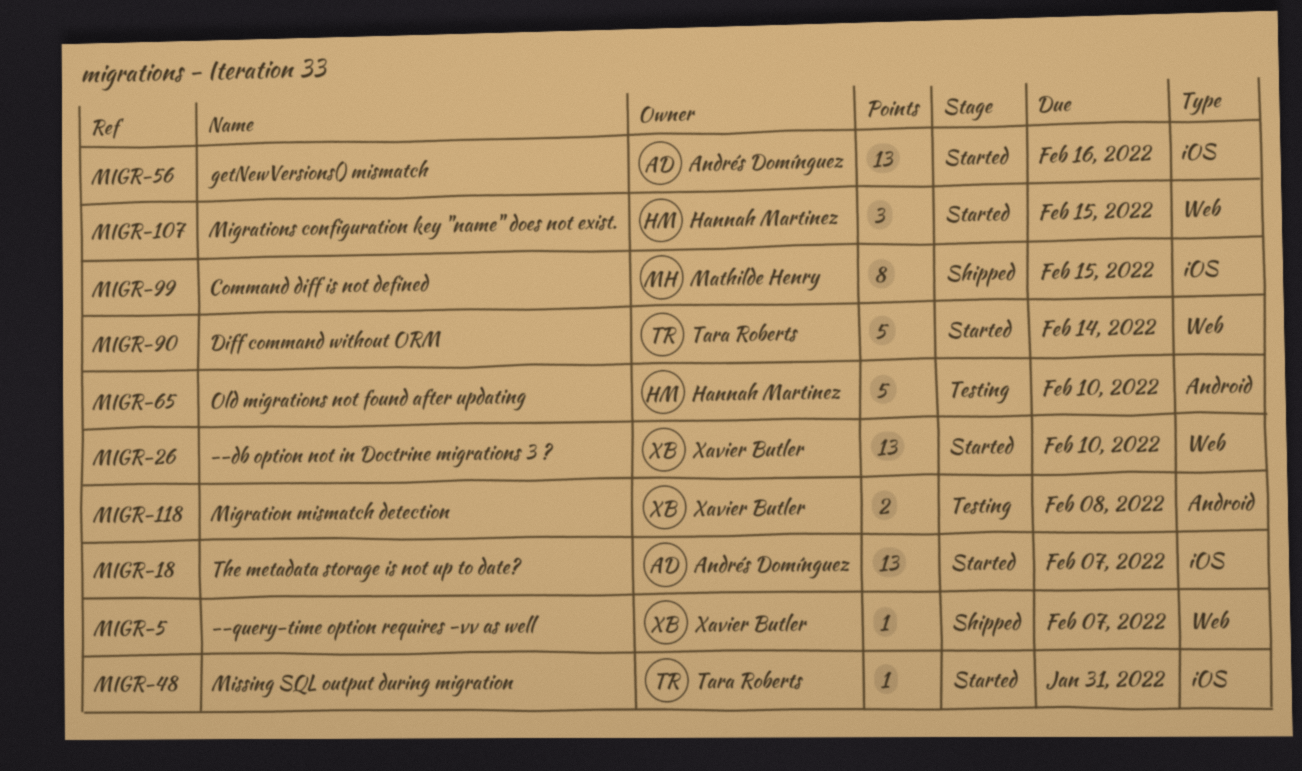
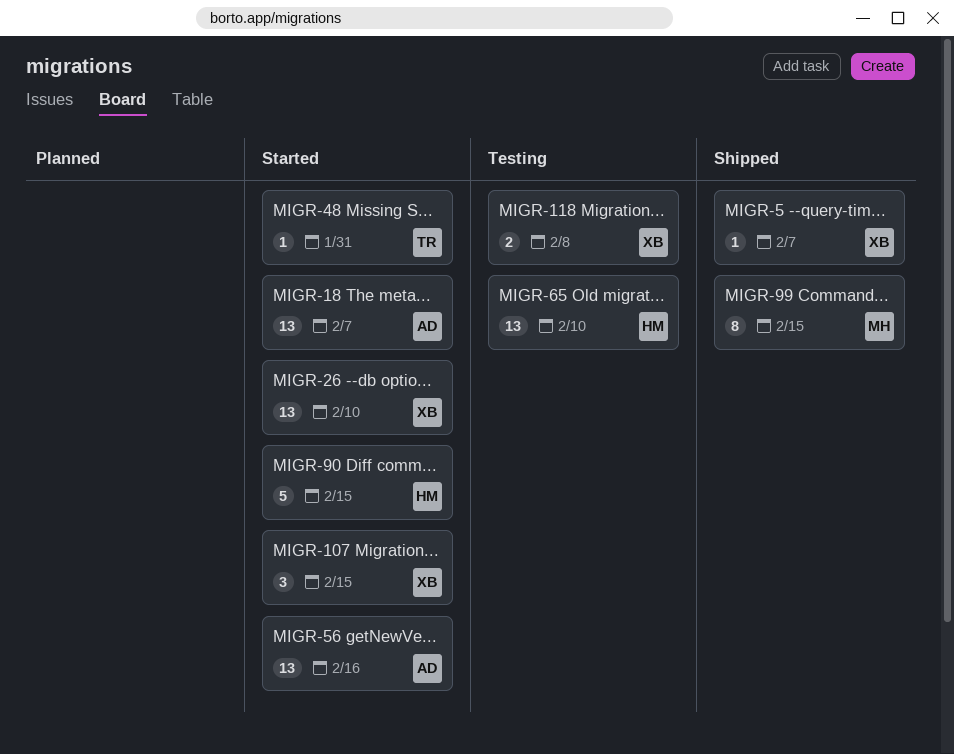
MIGR-65, estimate: 5 -> 13
MIGR-90, owner: Tara Roberts -> Hannah Martinez
MIGR-90, due: Feb 14 -> Feb 15
MIGR-107, owner: Hannah Martinez -> Xavier Butler

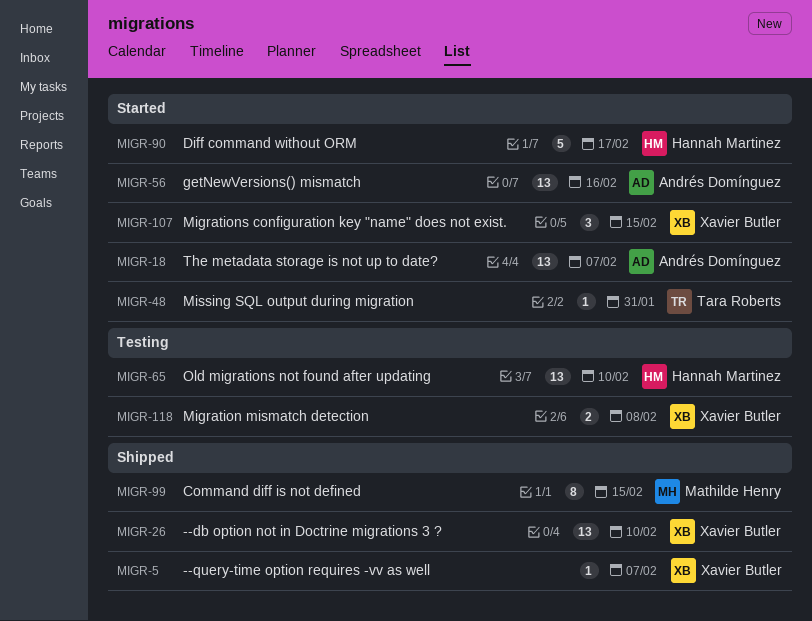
MIGR-26, status: Started -> Shipped
MIGR-90, due: Feb 15 -> Feb 17

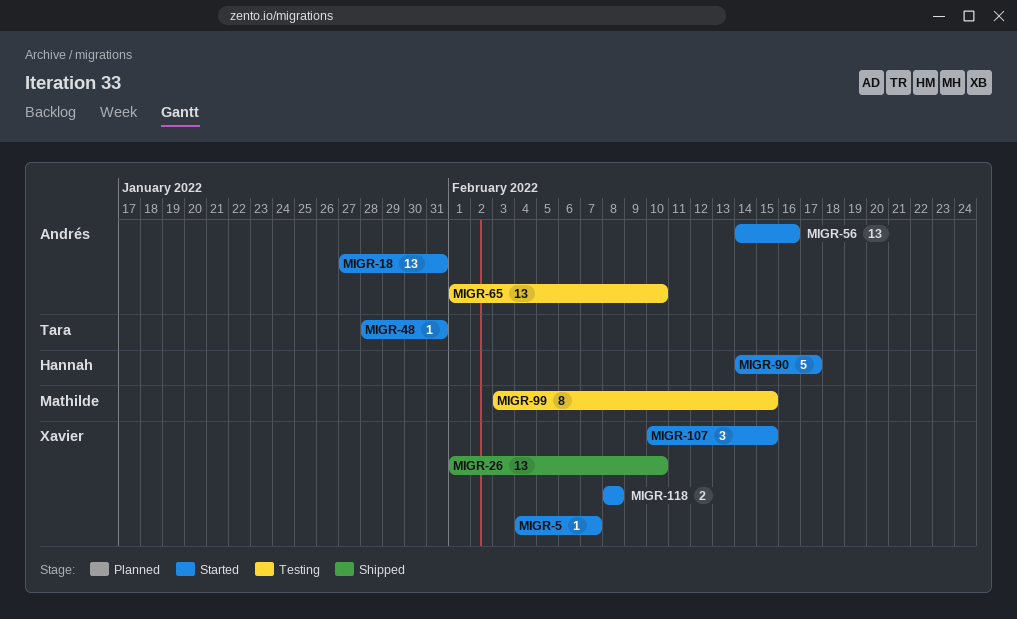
MIGR-5, status: Shipped -> Started
MIGR-18, due: Feb 7 -> Jan 31
MIGR-65, owner: Hannah Martinez -> Andrés Domínguez
MIGR-99, status: Shipped -> Testing
MIGR-118, status: Testing -> Started

